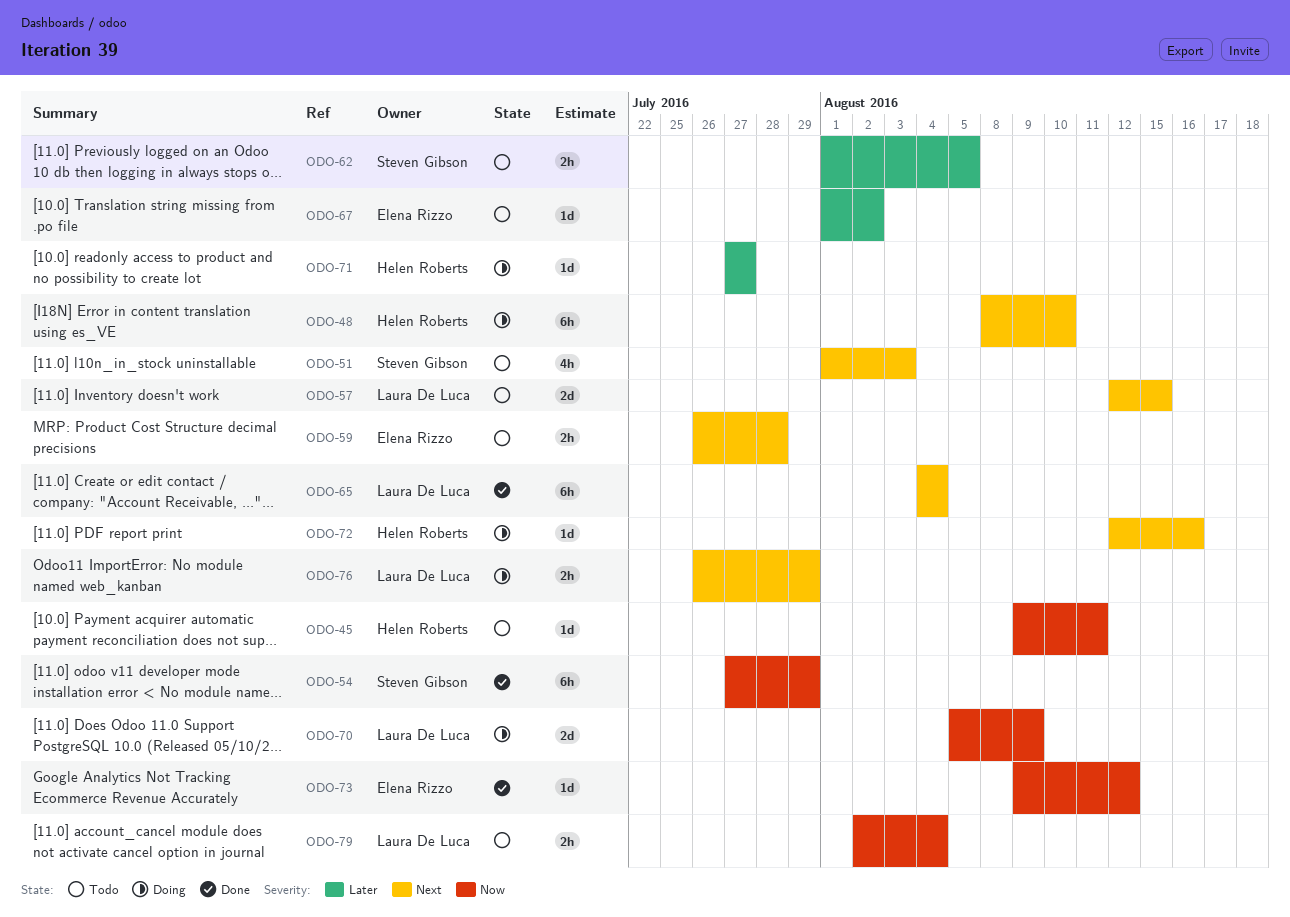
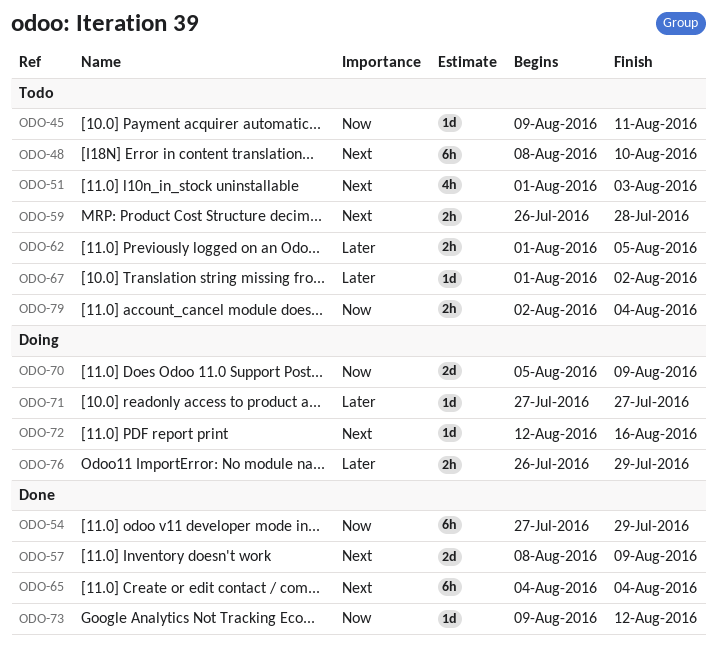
ODO-48, status: Doing -> Todo
ODO-57, status: Todo -> Done
ODO-57, start: Aug 12 -> Aug 8
ODO-57, due: Aug 15 -> Aug 9
ODO-76, priority: Next -> Later

